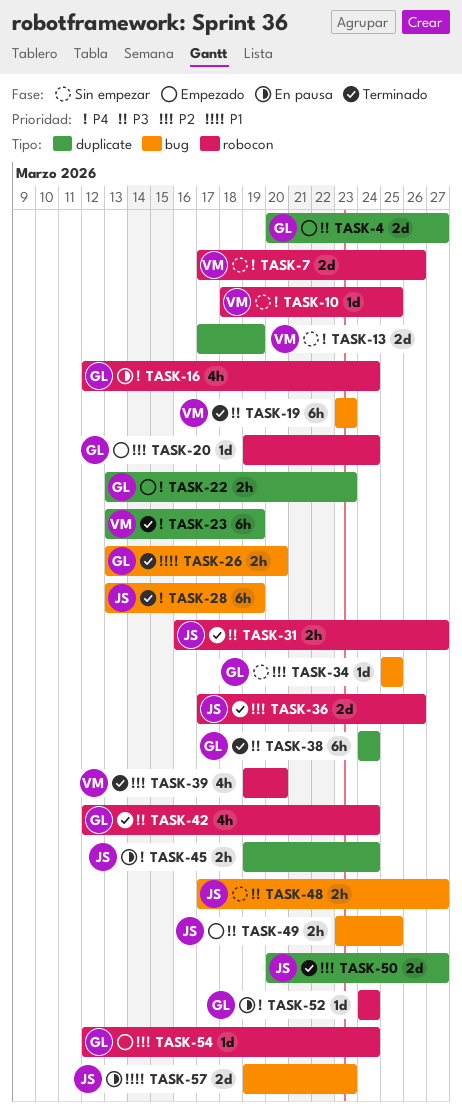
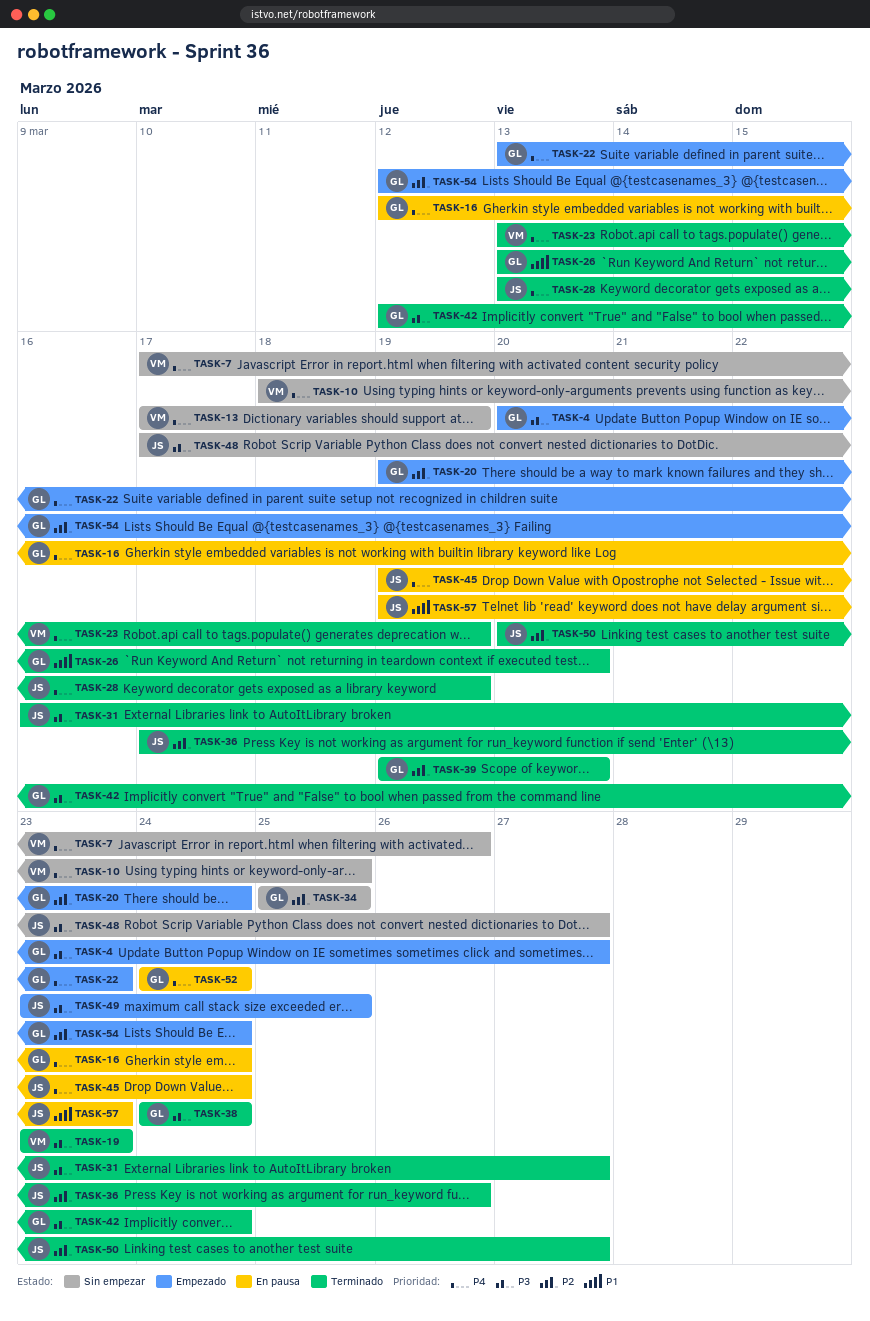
TASK-39, owner: VM -> GL

